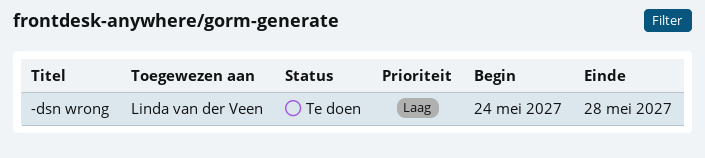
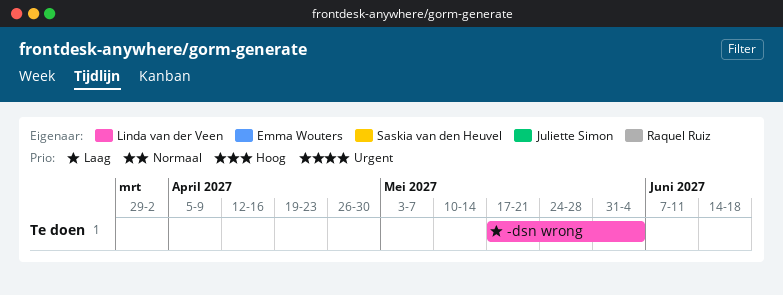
-dsn wrong, start: May 24 -> May 17
-dsn wrong, due: May 28 -> Jun 4

